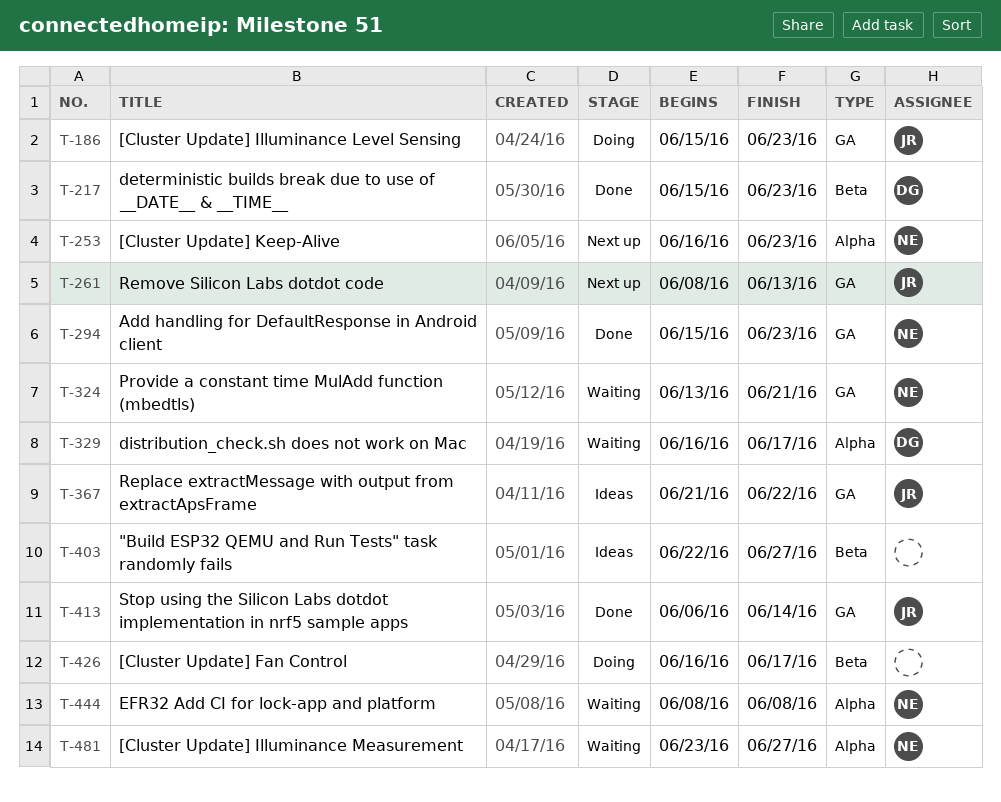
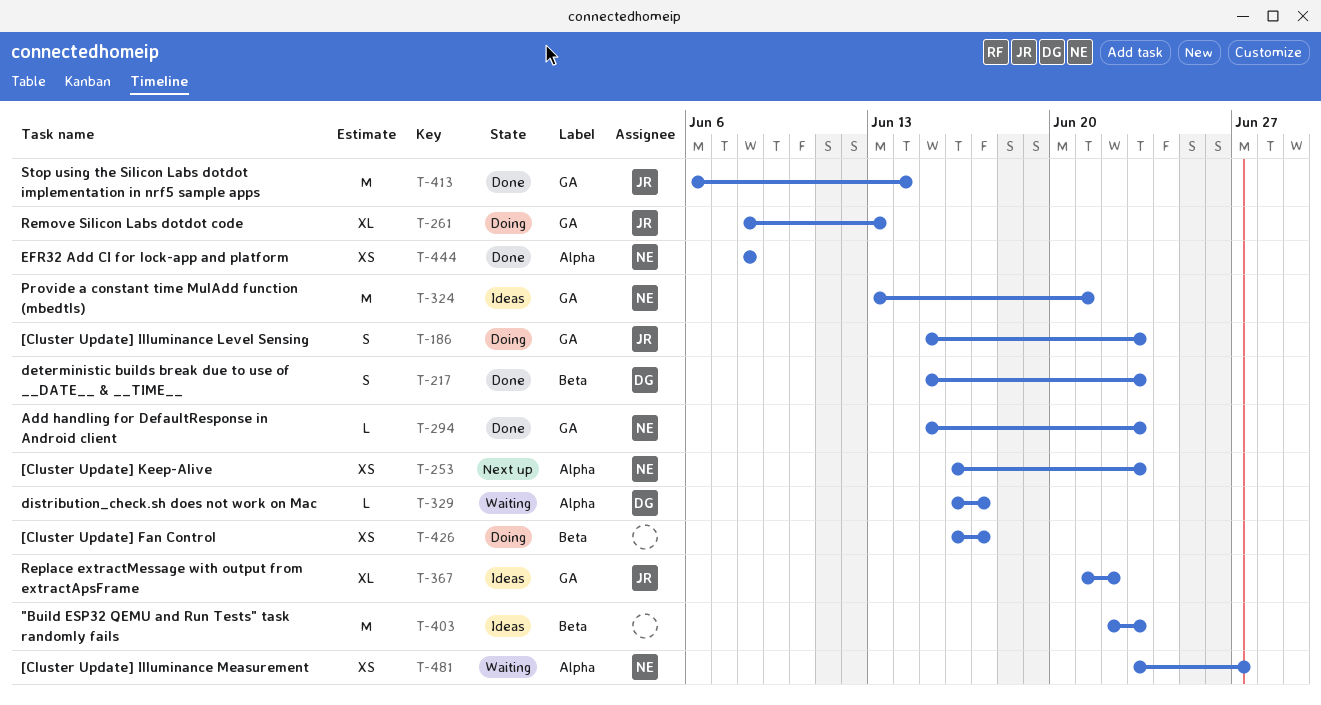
T-261, status: Next up -> Doing
T-324, status: Waiting -> Ideas
T-403, due: Jun 27 -> Jun 23
T-444, status: Waiting -> Done

